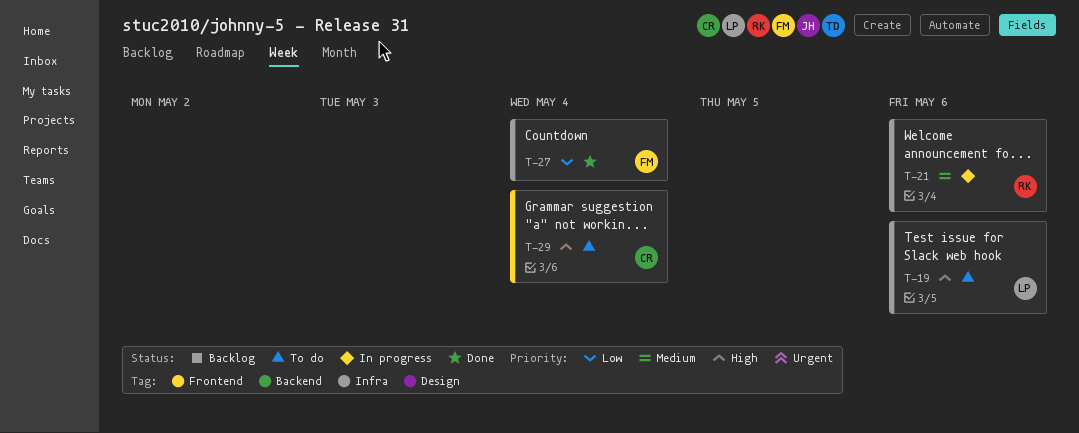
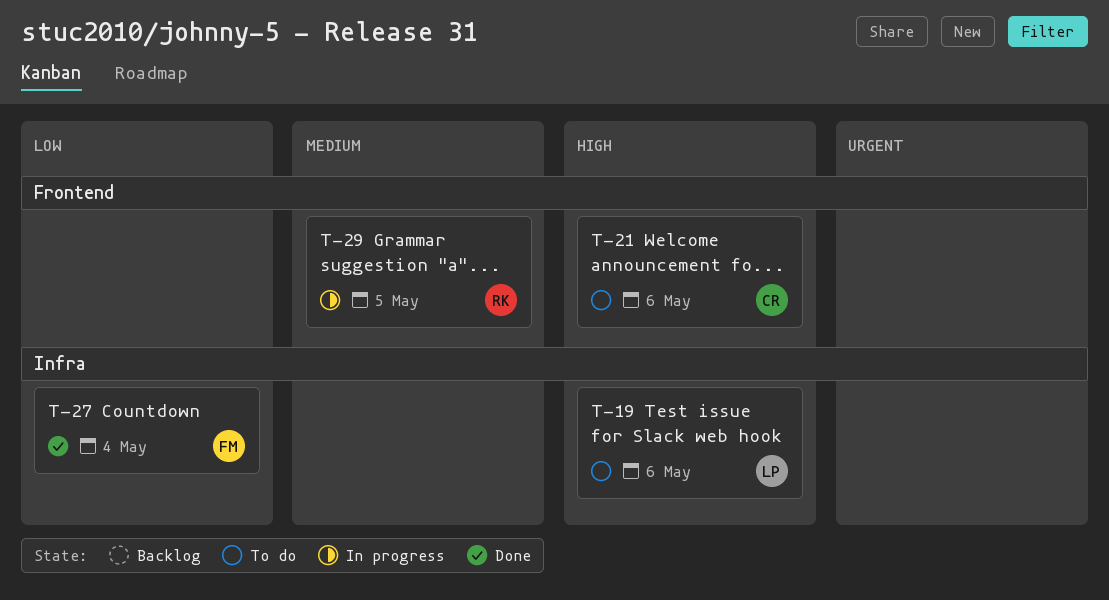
T-21, status: In progress -> To do
T-21, owner: RK -> CR
T-21, priority: Medium -> High
T-21, label: Infra -> Frontend
T-29, status: To do -> In progress
T-29, owner: CR -> RK
T-29, priority: High -> Medium
T-29, due: May 4 -> May 5

